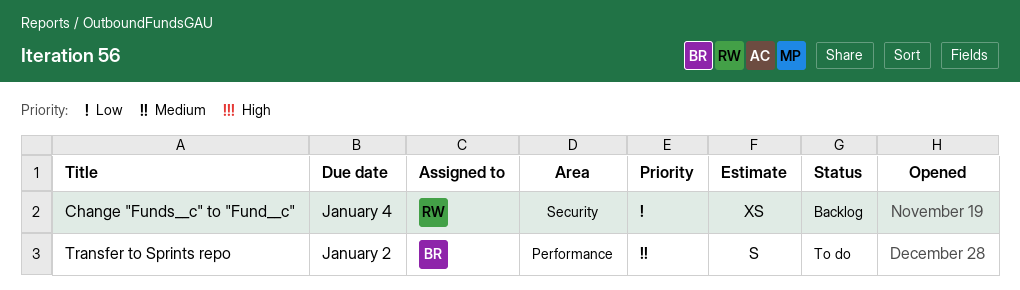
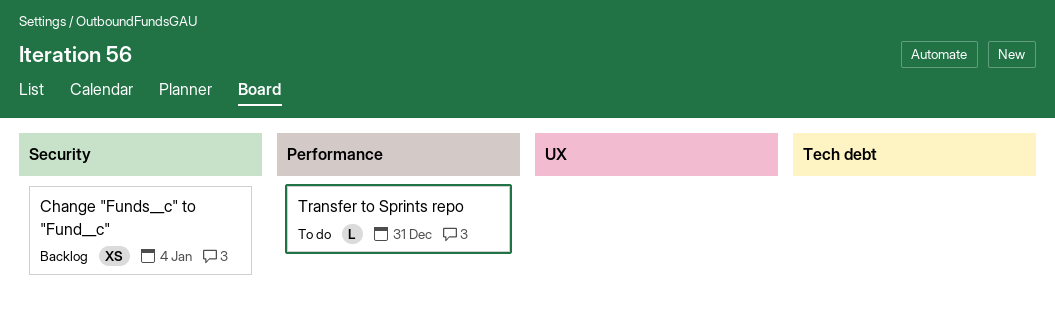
Transfer to Sprints repo, estimate: S -> L
Transfer to Sprints repo, due: Jan 2 -> Dec 31

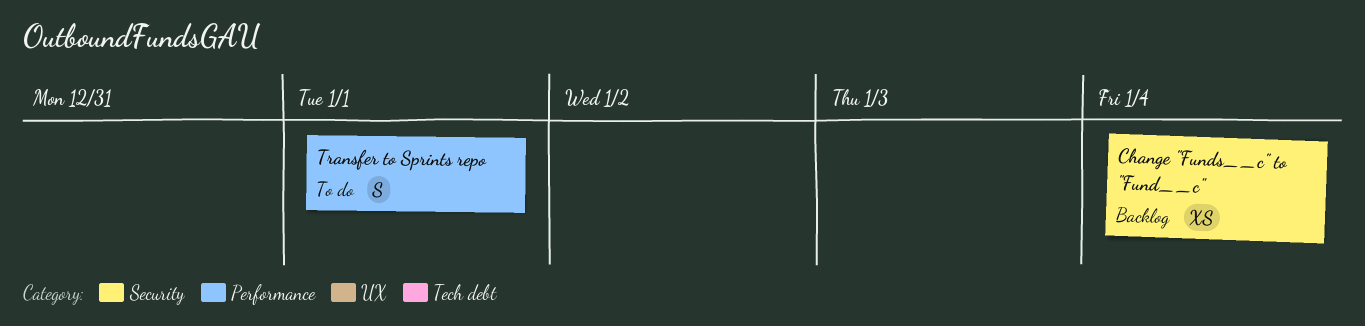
Transfer to Sprints repo, estimate: L -> S
Transfer to Sprints repo, due: Dec 31 -> Jan 1

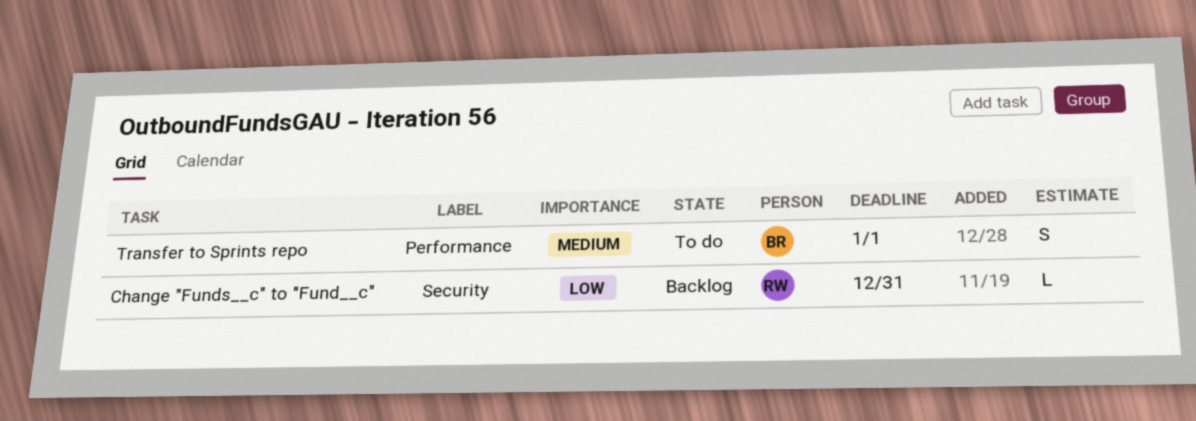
Change "Funds__c" to "Fund__c", estimate: XS -> L
Change "Funds__c" to "Fund__c", due: Jan 4 -> Dec 31

